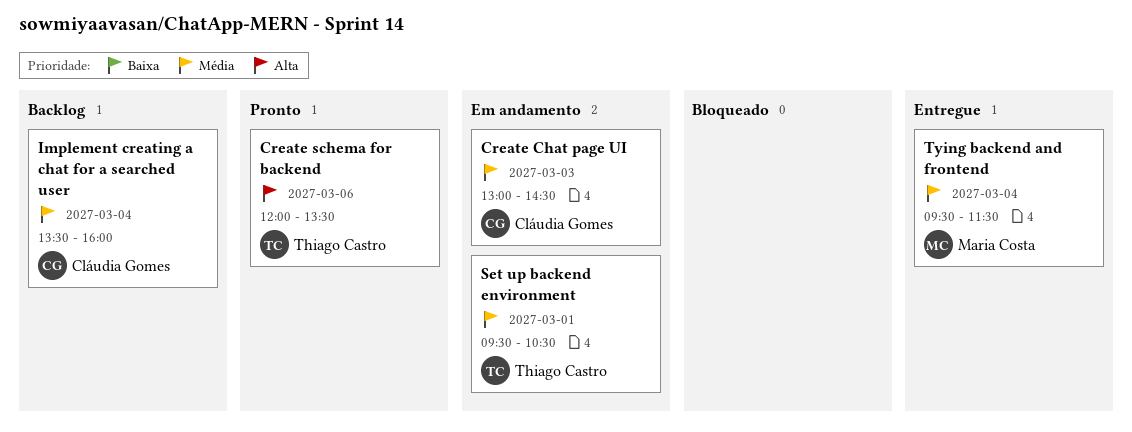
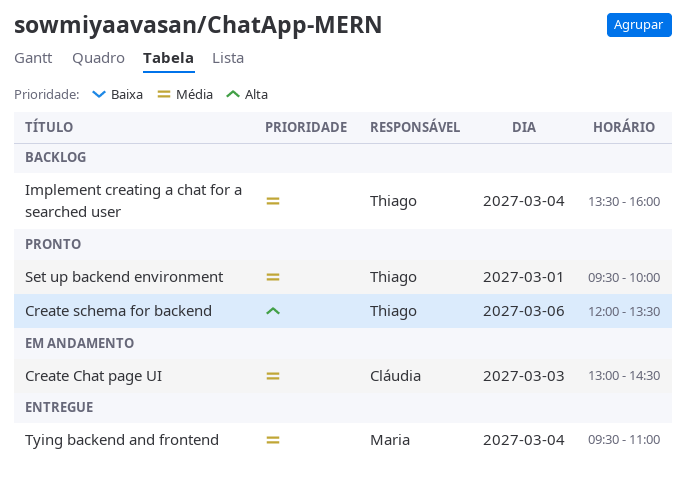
Implement creating a chat for a searched user, owner: Cláudia Gomes -> Thiago Castro
Set up backend environment, status: Em andamento -> Pronto
Set up backend environment, ends: 10:30 -> 10:00
Tying backend and frontend, ends: 11:30 -> 11:00

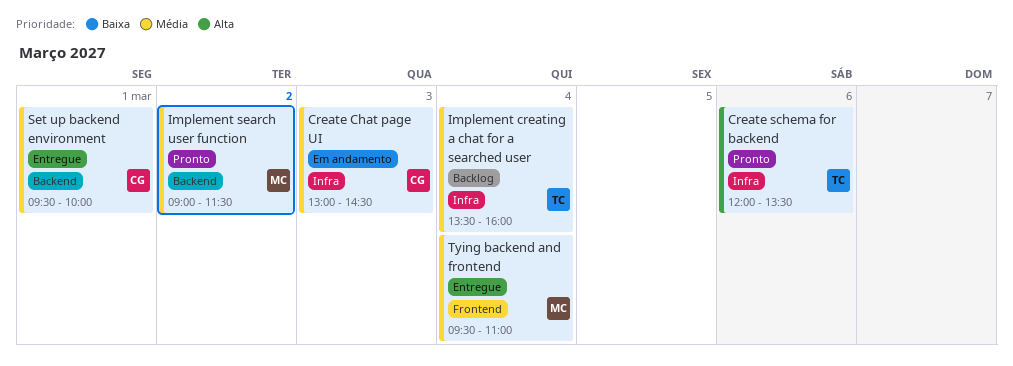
Implement search user function: none -> present
Set up backend environment, status: Pronto -> Entregue
Set up backend environment, owner: Thiago -> Cláudia

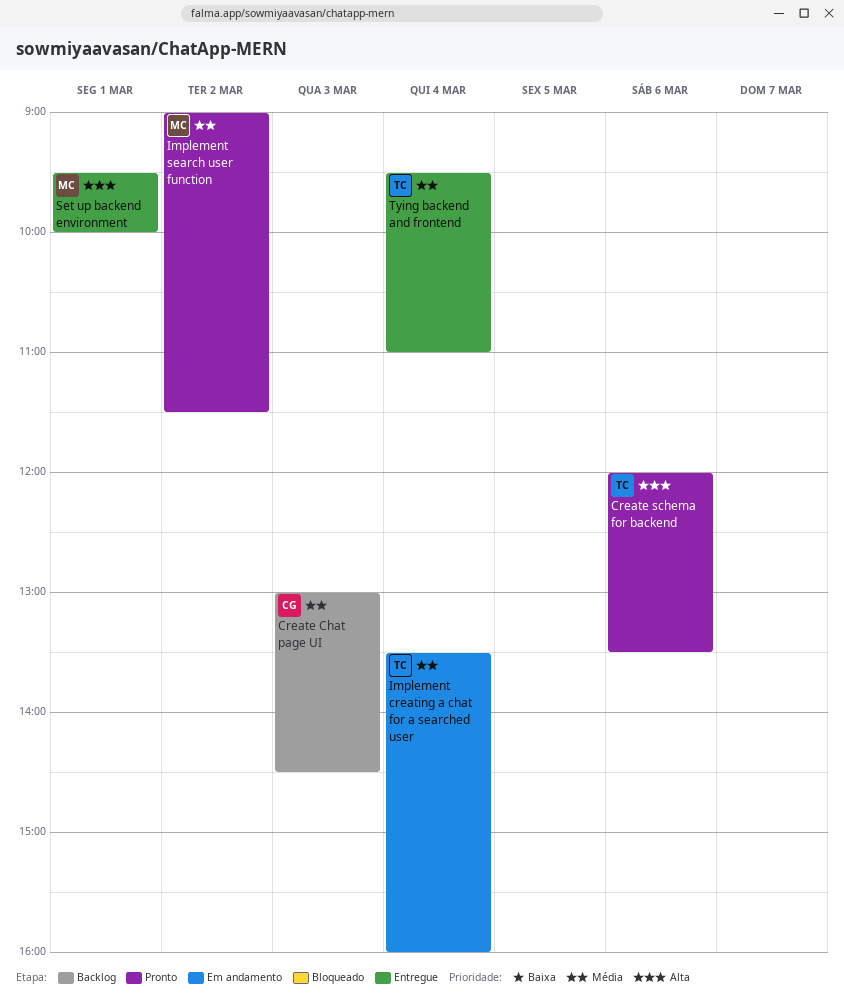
Create Chat page UI, status: Em andamento -> Backlog
Implement creating a chat for a searched user, status: Backlog -> Em andamento
Set up backend environment, owner: CG -> MC
Set up backend environment, priority: Média -> Alta
Tying backend and frontend, owner: MC -> TC

